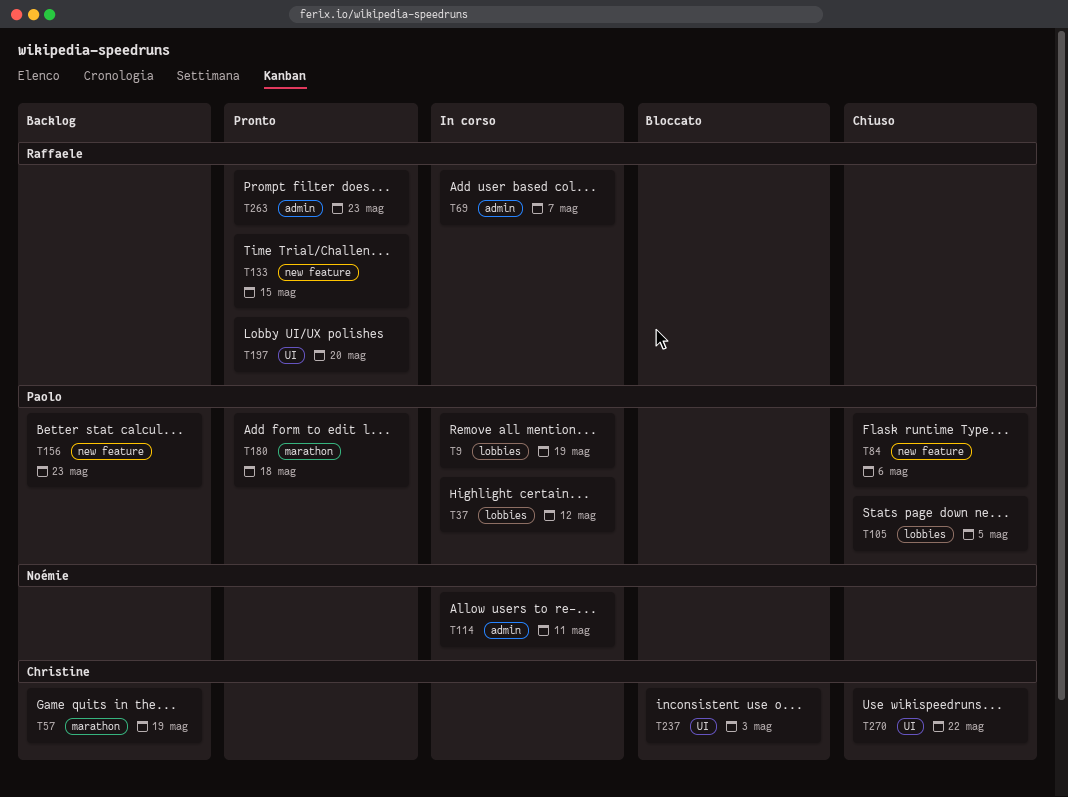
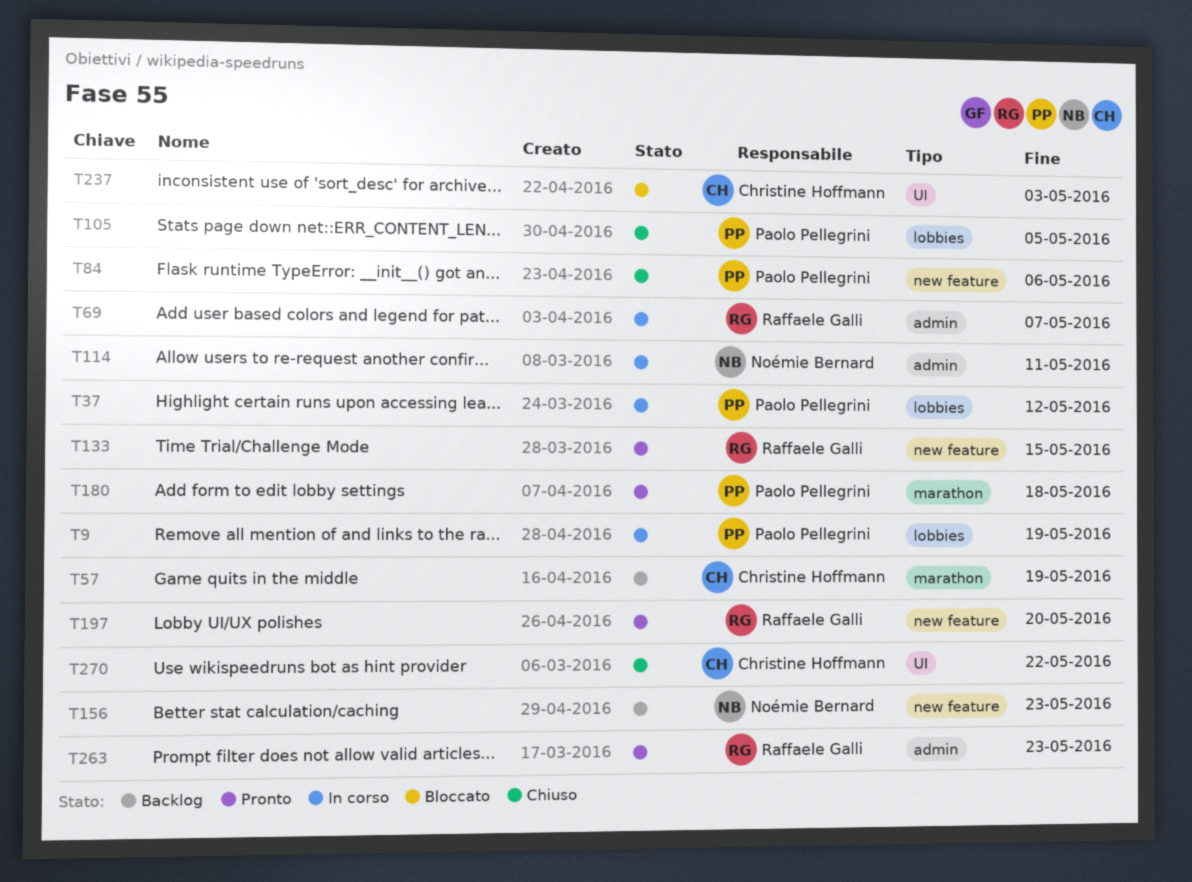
T156, owner: Paolo Pellegrini -> Noémie Bernard
T197, label: UI -> new feature

